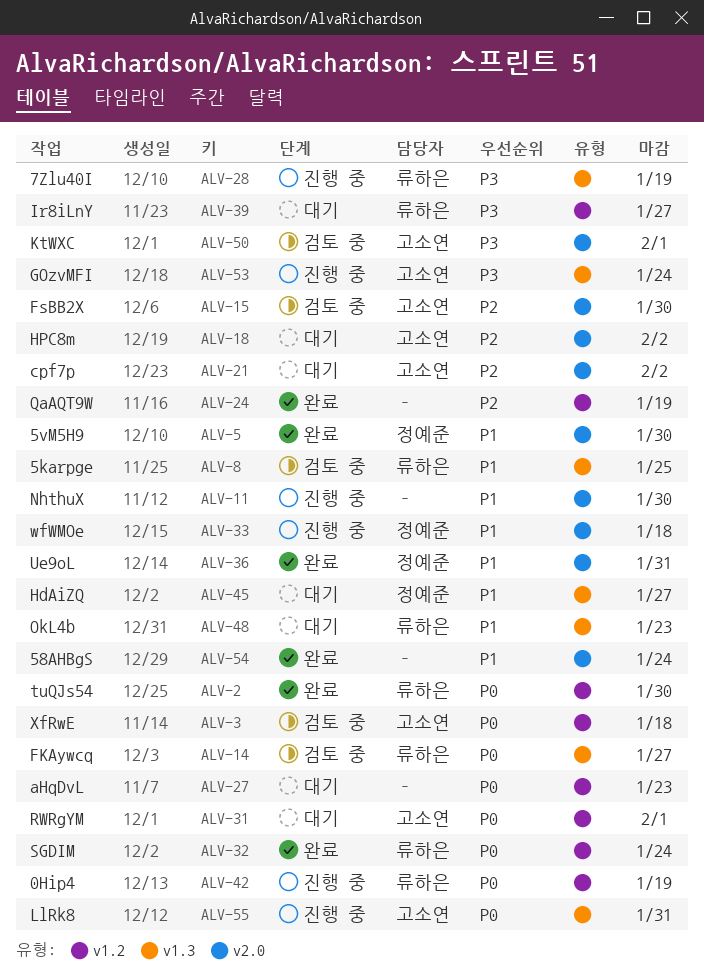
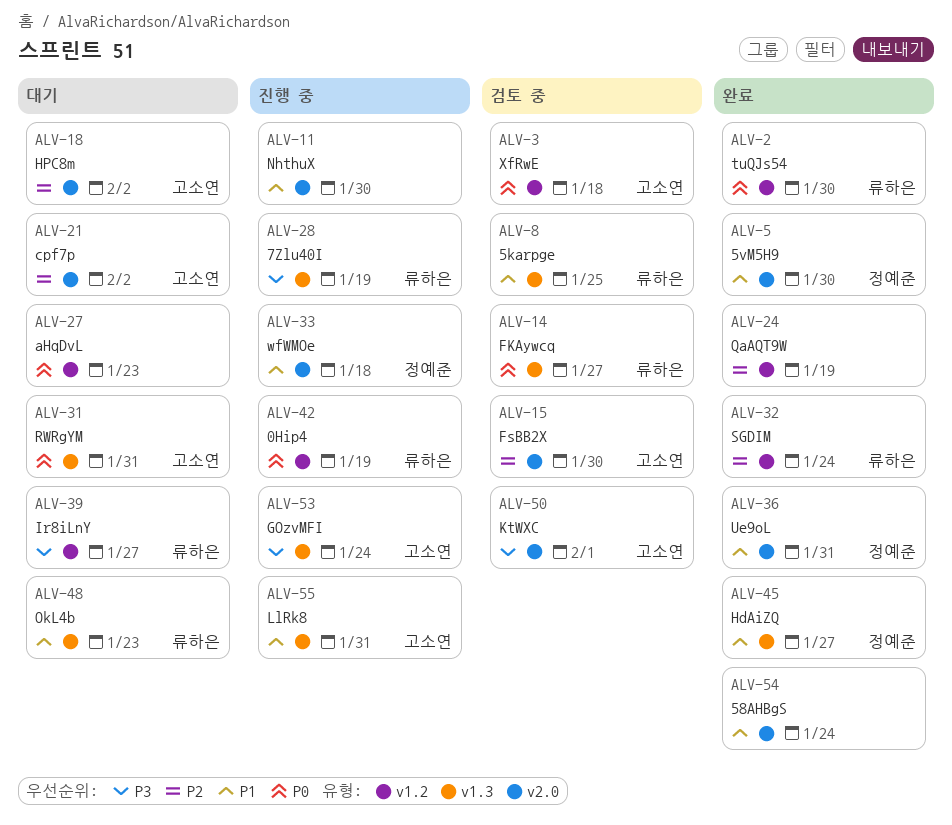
ALV-31, label: v1.2 -> v1.3
ALV-31, due: Feb 1 -> Jan 31
ALV-32, priority: P0 -> P2
ALV-45, status: 대기 -> 완료
ALV-55, priority: P0 -> P1

